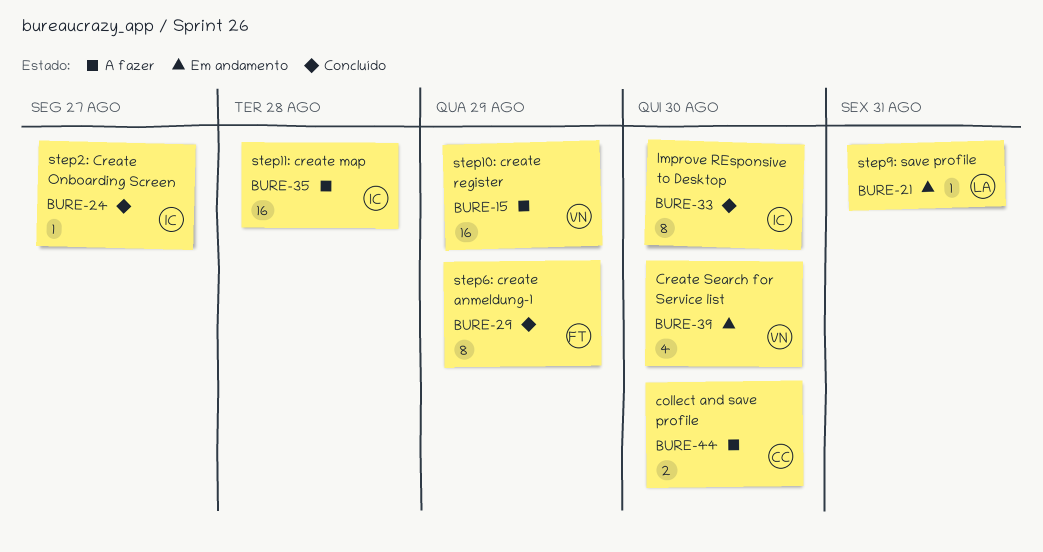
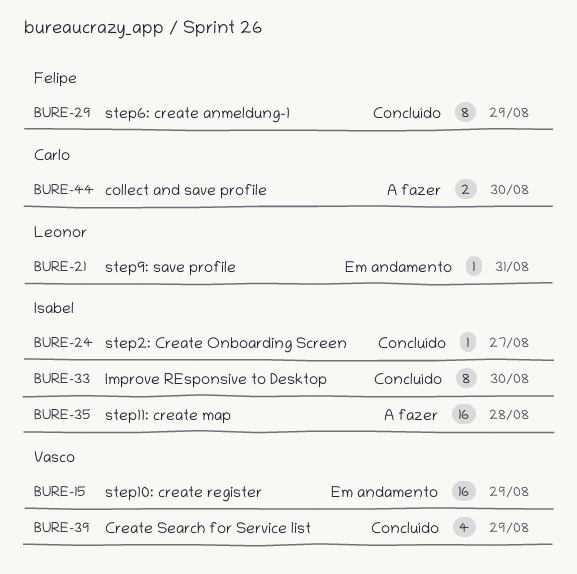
BURE-15, status: A fazer -> Em andamento
BURE-39, status: Em andamento -> Concluído
BURE-39, due: Aug 30 -> Aug 29

